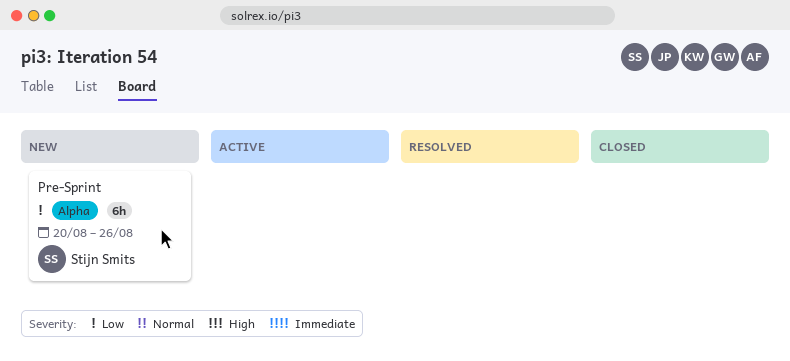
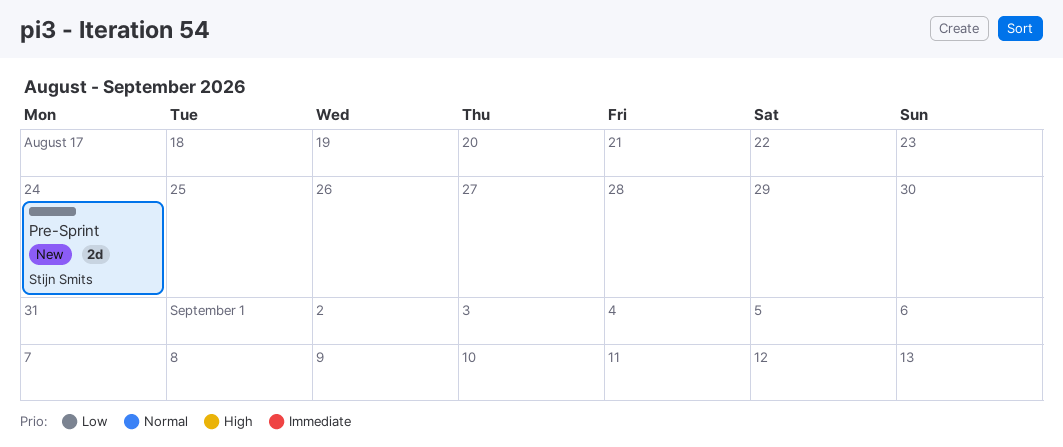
Pre-Sprint, estimate: 6h -> 2d
Pre-Sprint, due: Aug 26 -> Aug 24

